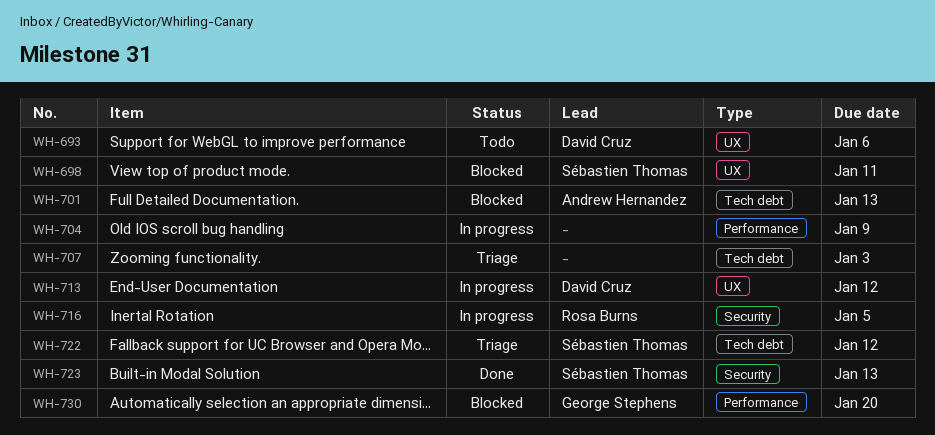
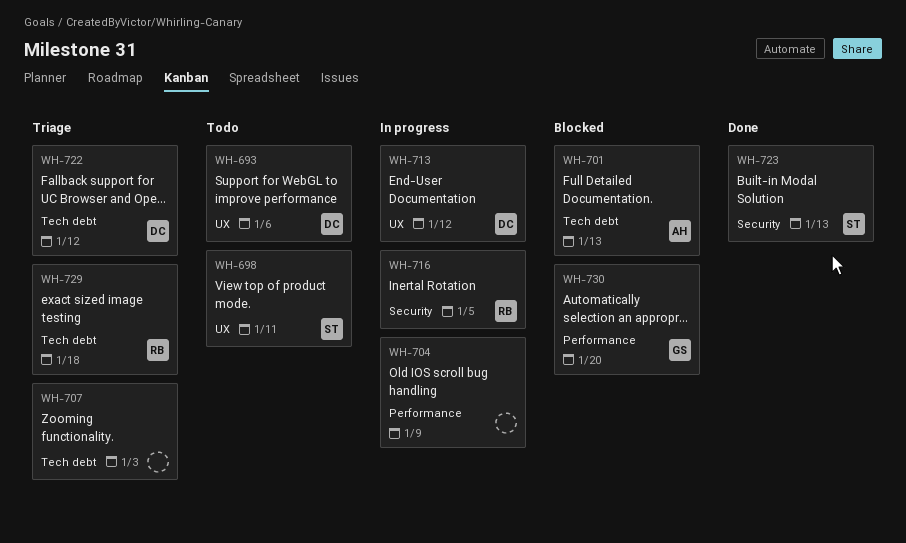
WH-698, status: Blocked -> Todo
WH-722, owner: Sébastien Thomas -> David Cruz
WH-729: none -> present

